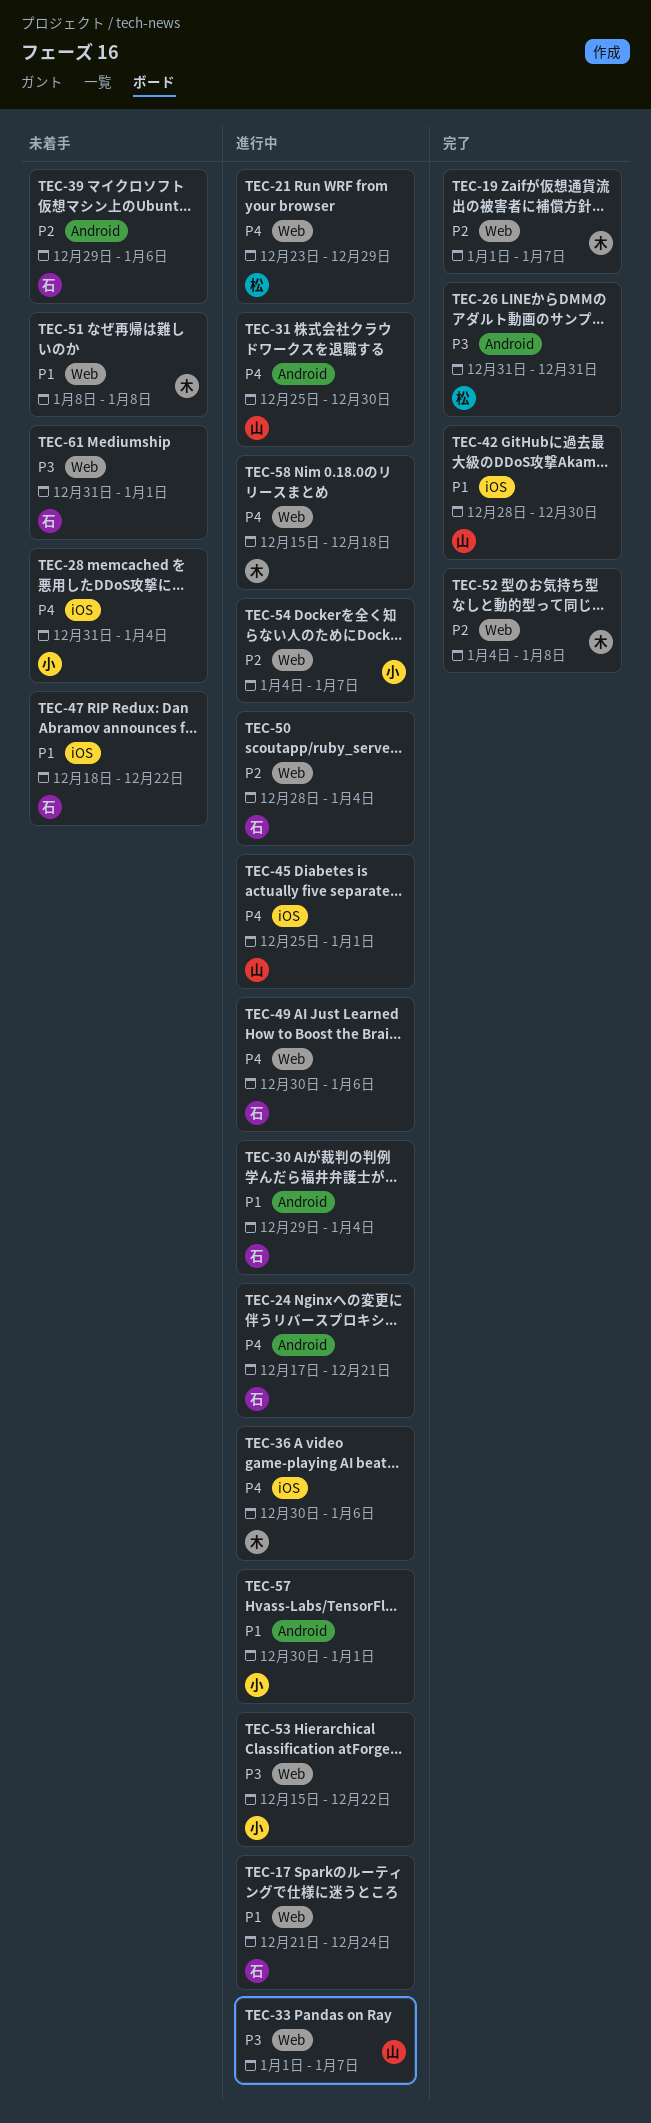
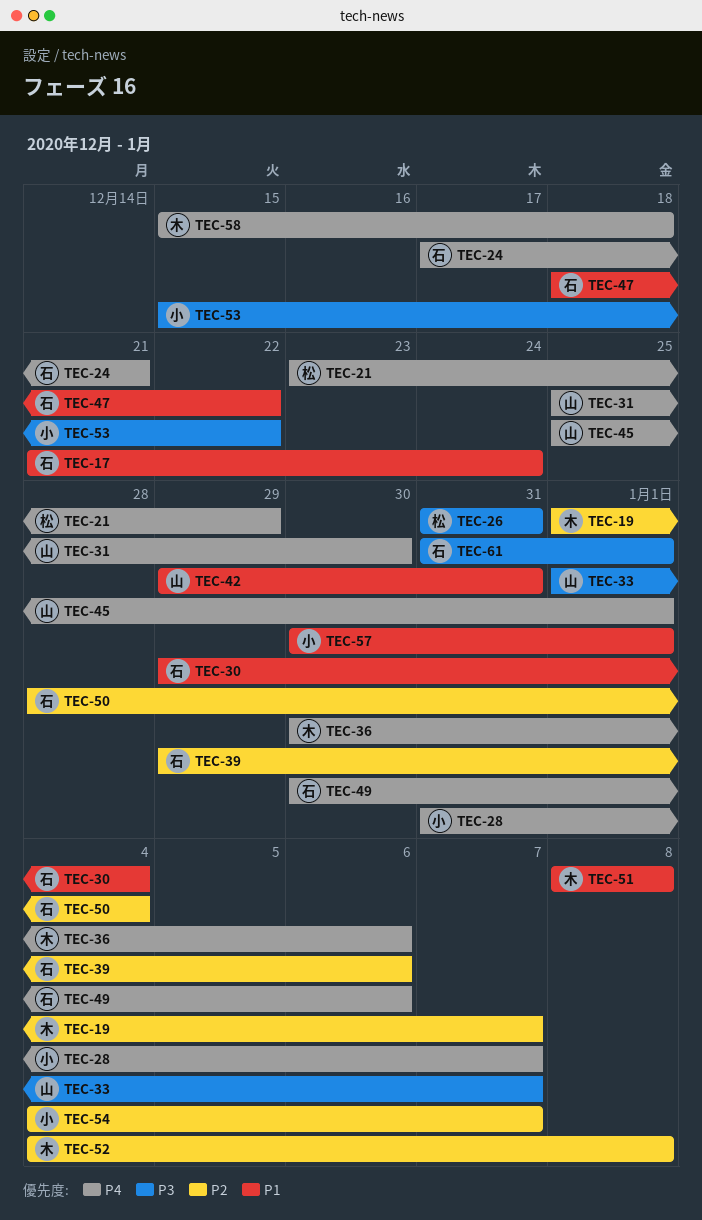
TEC-28, due: Jan 4 -> Jan 7
TEC-42, start: Dec 28 -> Dec 29
TEC-42, due: Dec 30 -> Dec 31

